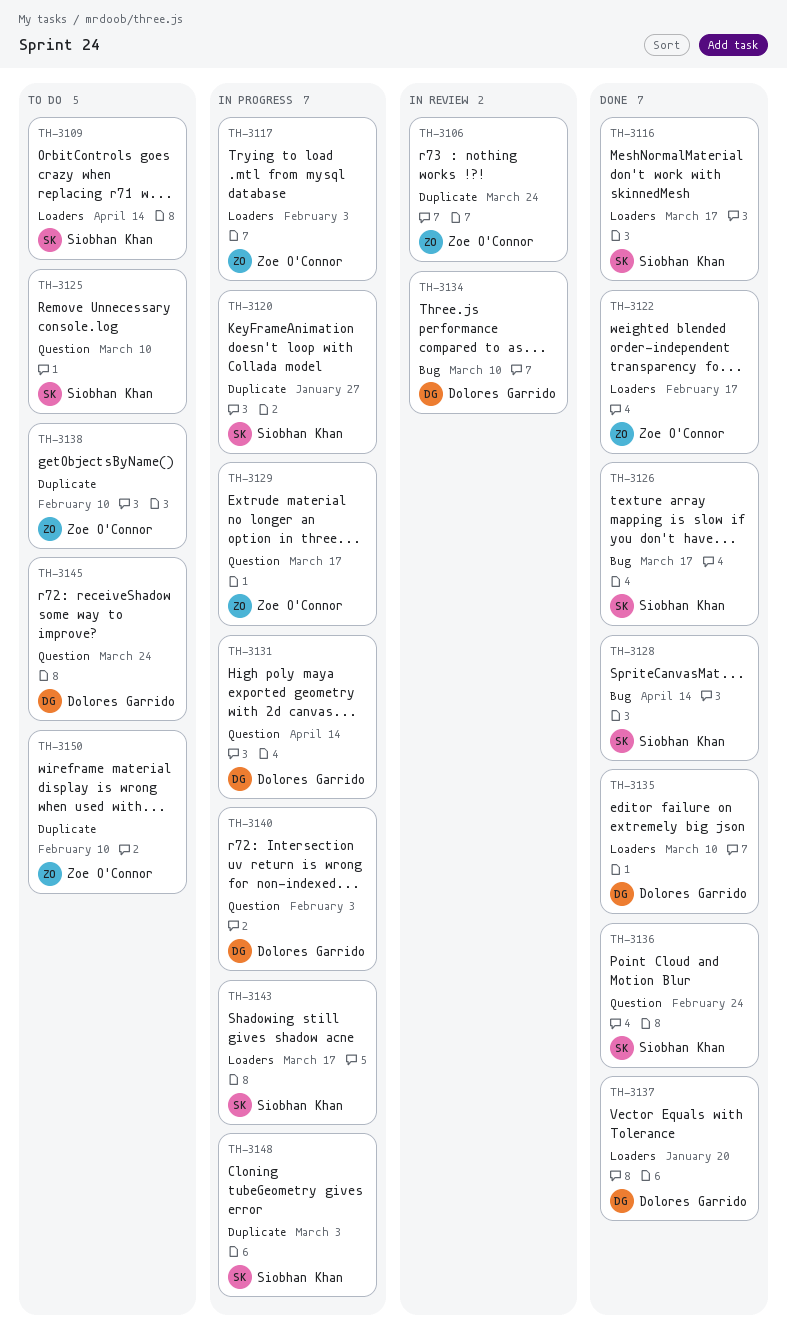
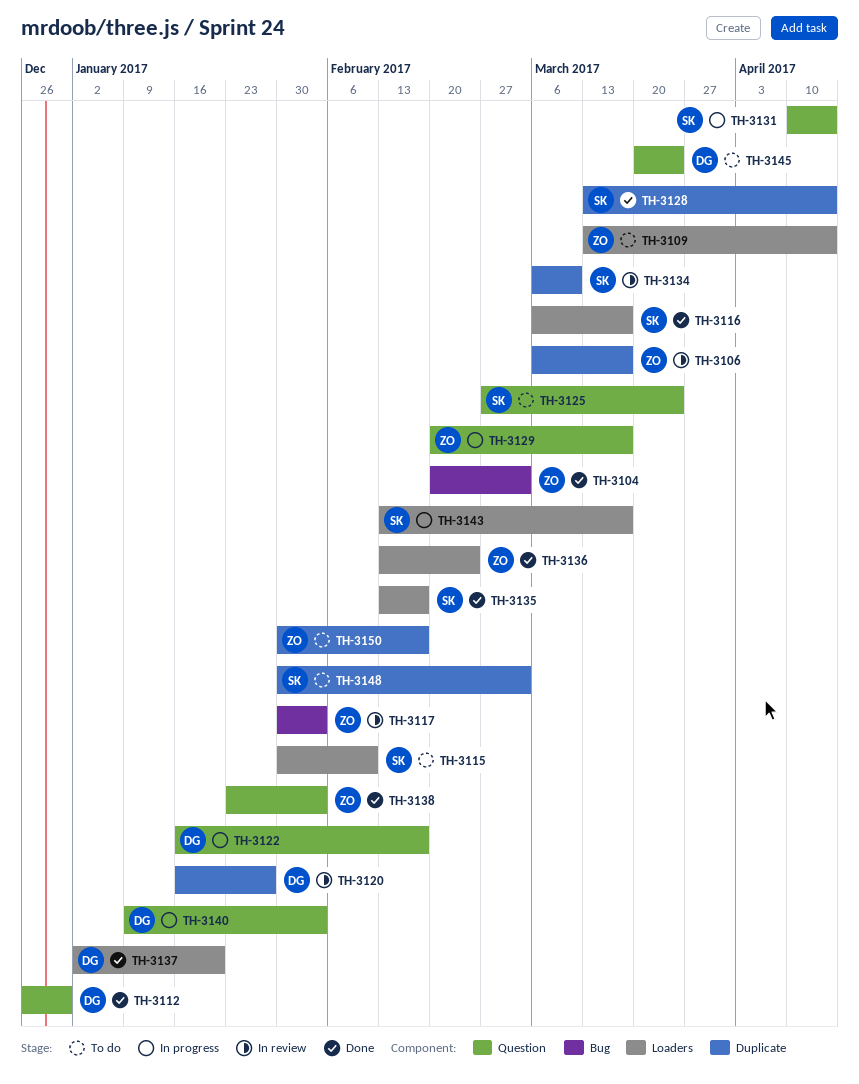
TH-3104: none -> present
TH-3106, due: Mar 24 -> Mar 17
TH-3109, owner: Siobhan Khan -> Zoe O'Connor
TH-3112: none -> present
TH-3115: none -> present
TH-3117, status: In progress -> In review
TH-3117, label: Loaders -> Bug
TH-3120, status: In progress -> In review
TH-3120, owner: Siobhan Khan -> Dolores Garrido
TH-3122, status: Done -> In progress
TH-3122, owner: Zoe O'Connor -> Dolores Garrido
TH-3122, label: Loaders -> Question
TH-3125, due: Mar 10 -> Mar 24
TH-3126: present -> none
TH-3128, label: Bug -> Duplicate
TH-3131, owner: Dolores Garrido -> Siobhan Khan
TH-3134, owner: Dolores Garrido -> Siobhan Khan
TH-3134, label: Bug -> Duplicate
TH-3135, owner: Dolores Garrido -> Siobhan Khan
TH-3135, due: Mar 10 -> Feb 17
TH-3136, owner: Siobhan Khan -> Zoe O'Connor
TH-3136, label: Question -> Loaders
TH-3138, status: To do -> Done
TH-3138, label: Duplicate -> Question
TH-3138, due: Feb 10 -> Feb 3
TH-3148, status: In progress -> To do
TH-3150, due: Feb 10 -> Feb 17

